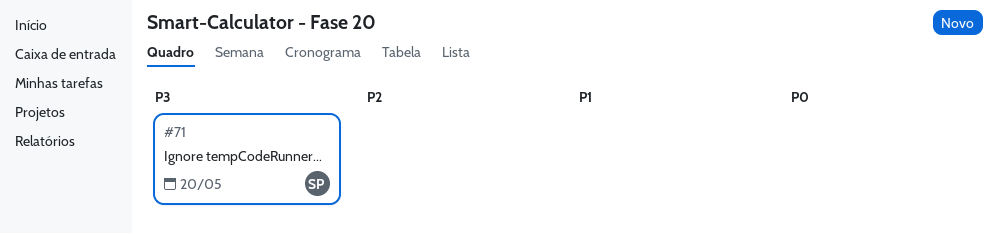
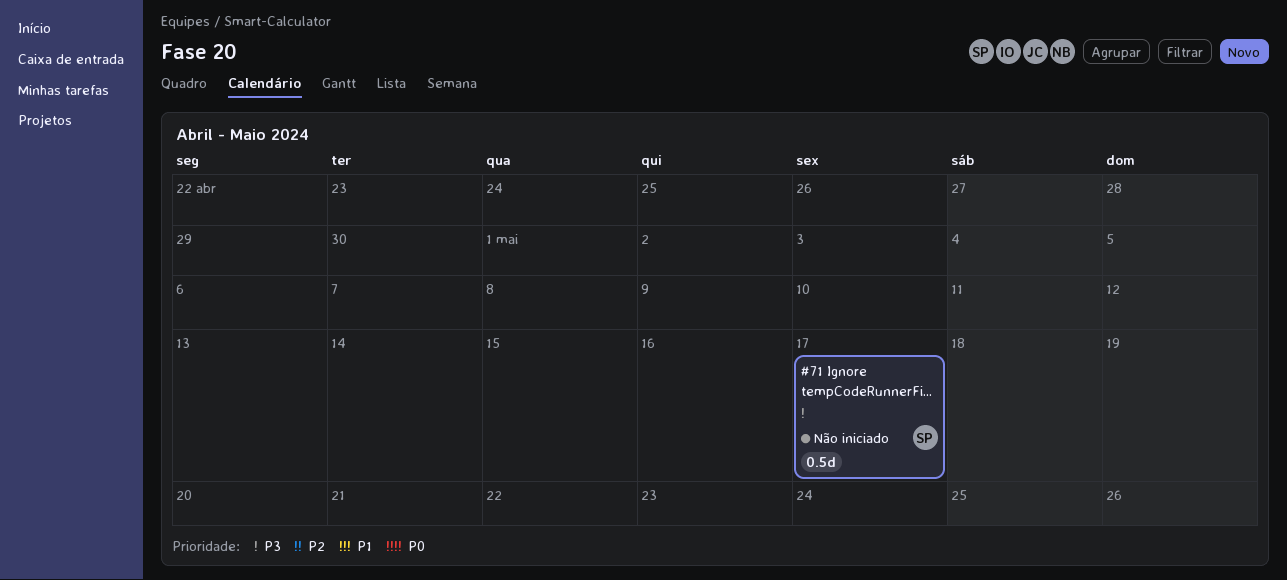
#71, due: May 20 -> May 17

